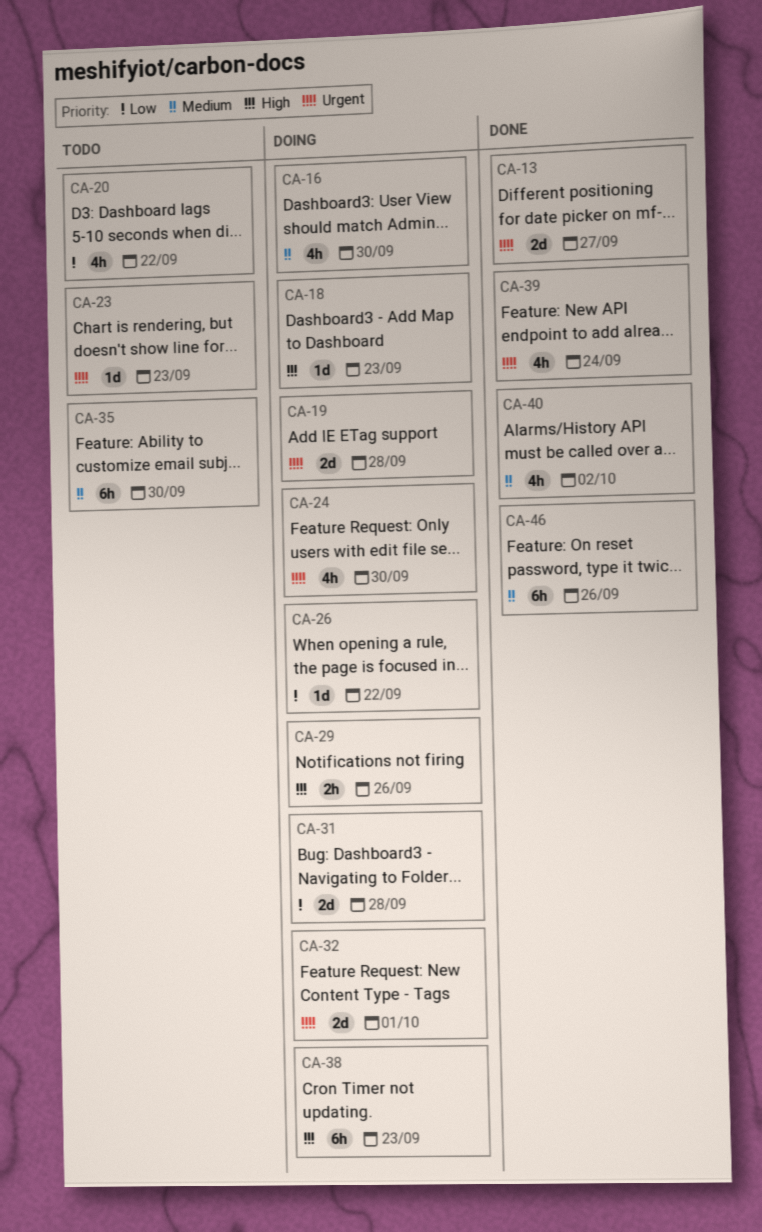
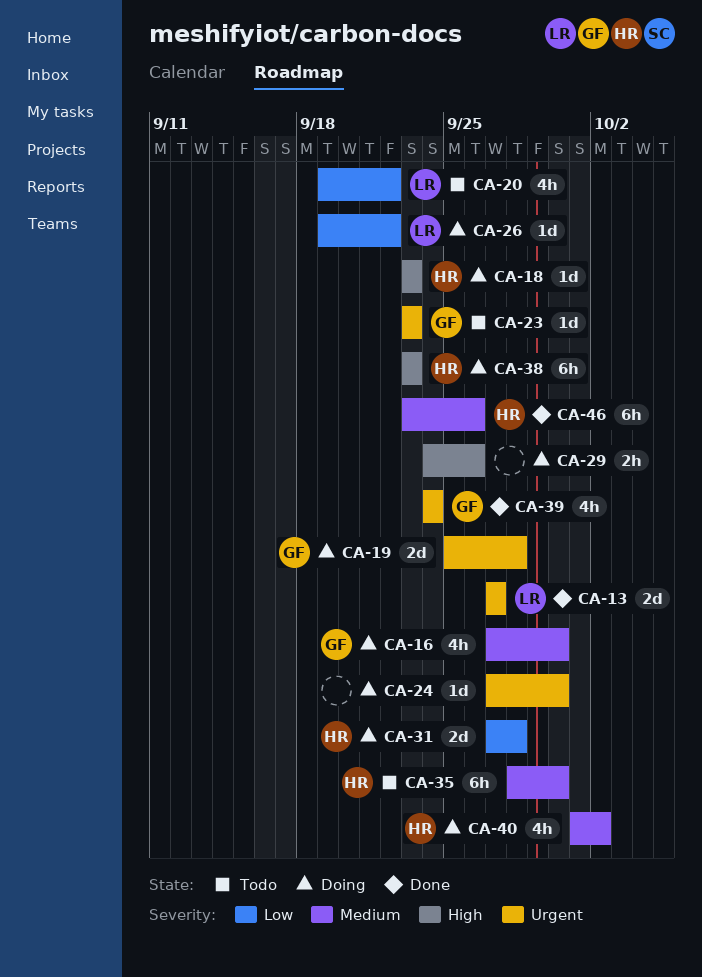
CA-24, estimate: 4h -> 1d
CA-32: present -> none
CA-40, status: Done -> Doing

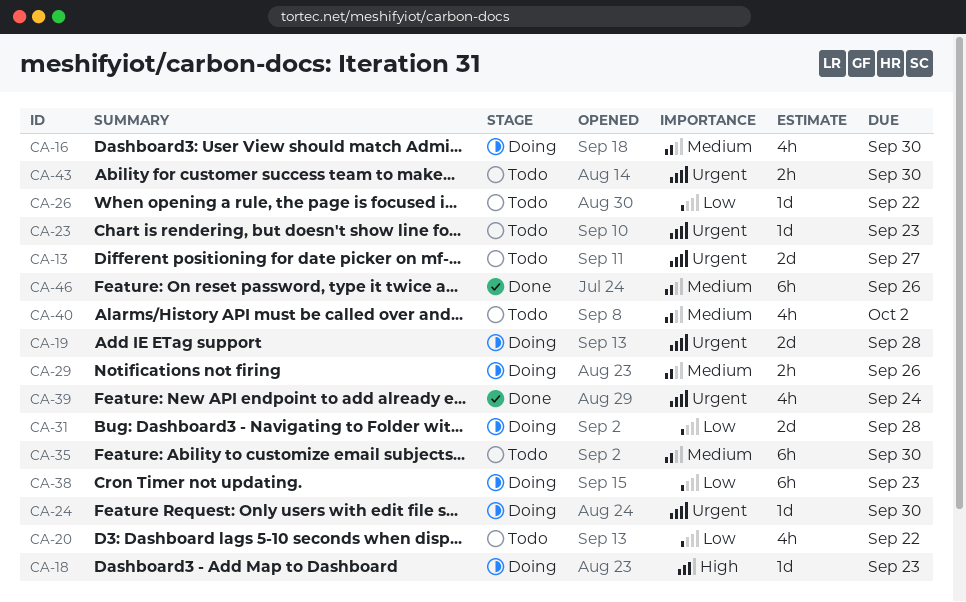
CA-13, status: Done -> Todo
CA-26, status: Doing -> Todo
CA-29, priority: High -> Medium
CA-38, priority: High -> Low
CA-40, status: Doing -> Todo
CA-43: none -> present

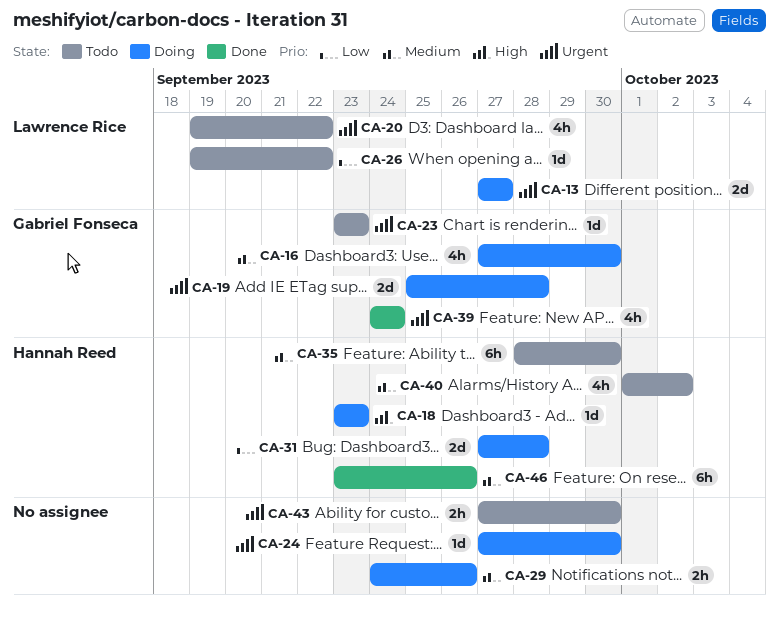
CA-13, status: Todo -> Doing
CA-20, priority: Low -> Urgent
CA-38: present -> none

